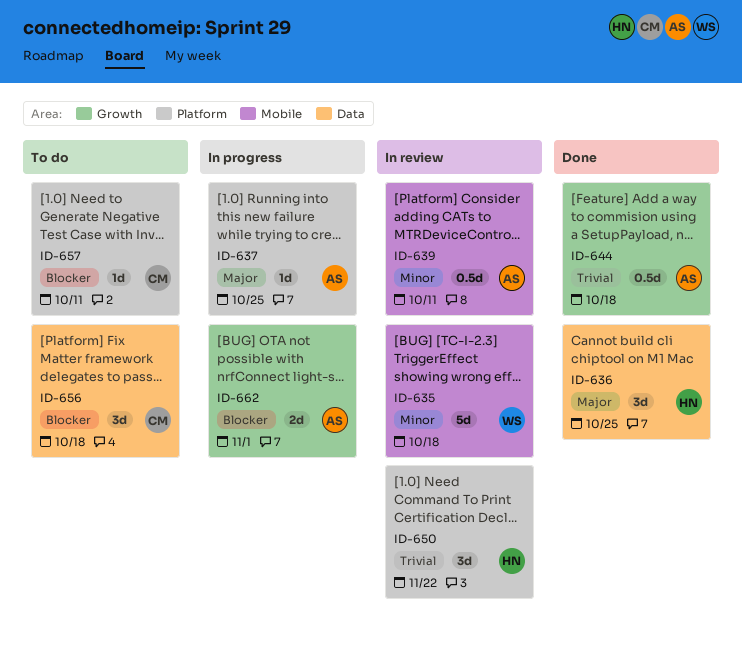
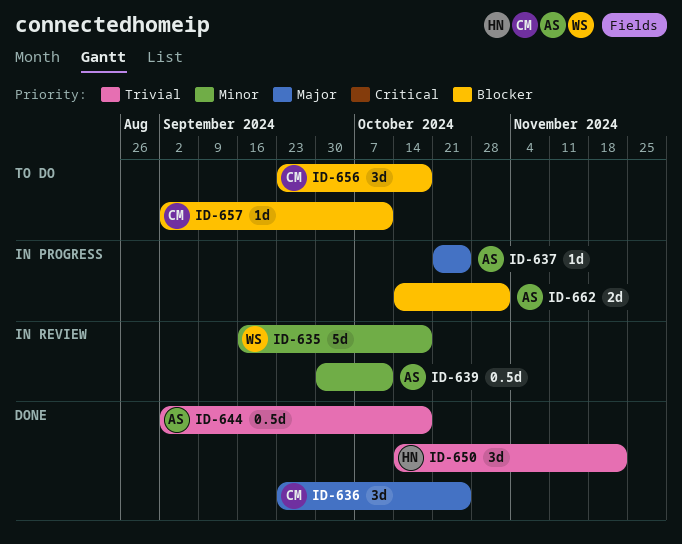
ID-636, owner: HN -> CM
ID-650, status: In review -> Done

